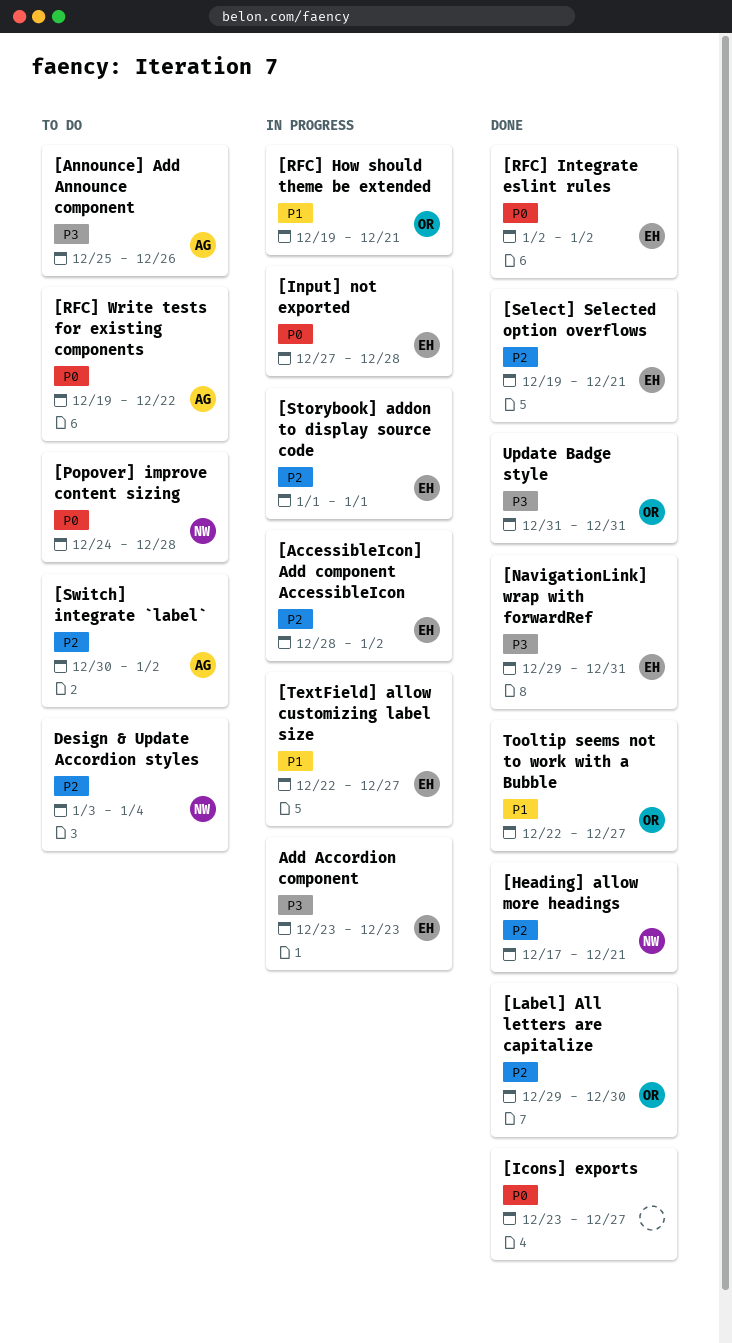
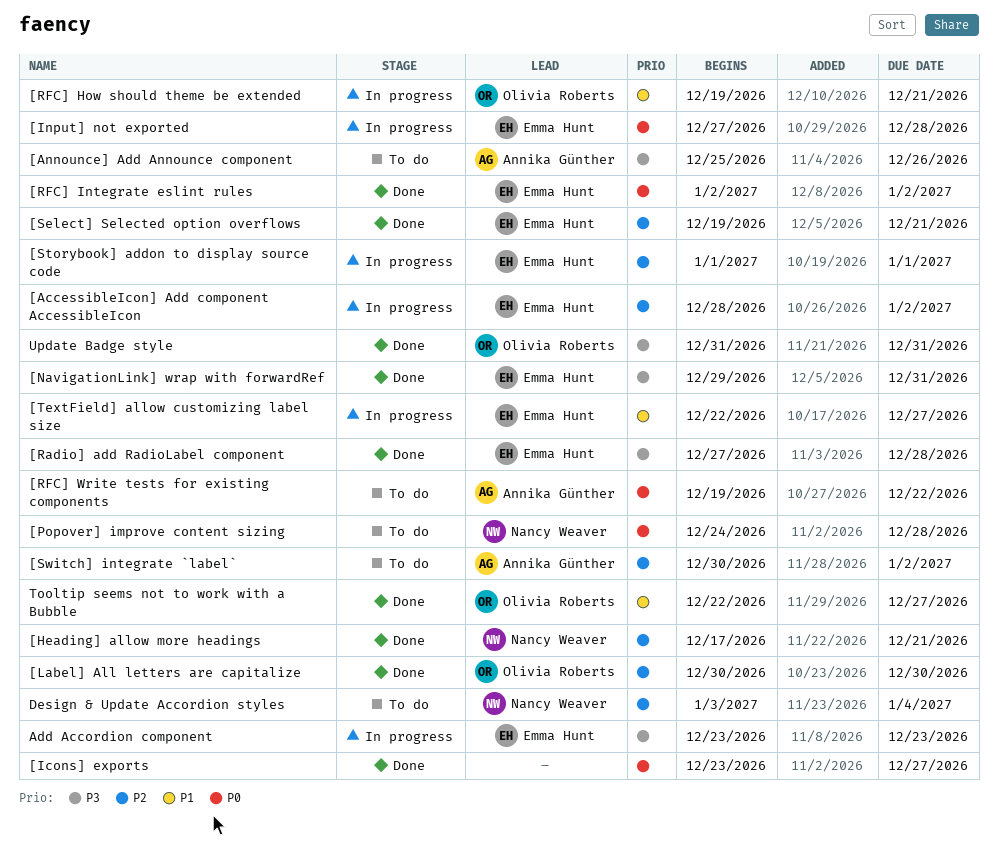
[Label] All letters are capitalize, start: Dec 29 -> Dec 30
[Radio] add RadioLabel component: none -> present

